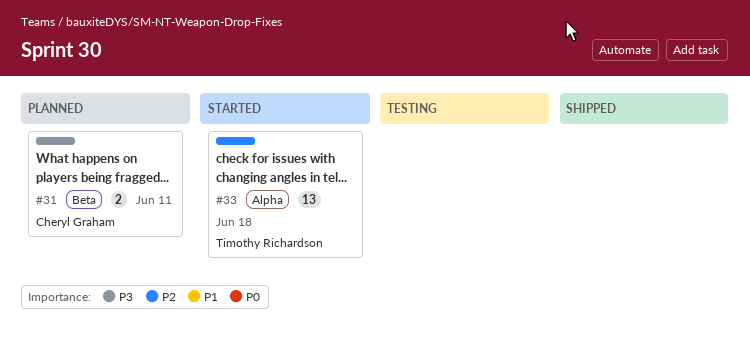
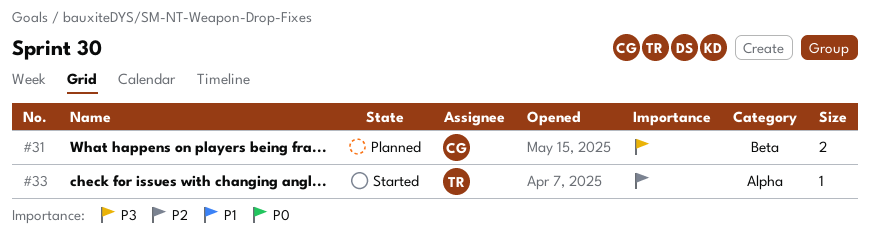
#33, estimate: 13 -> 1

